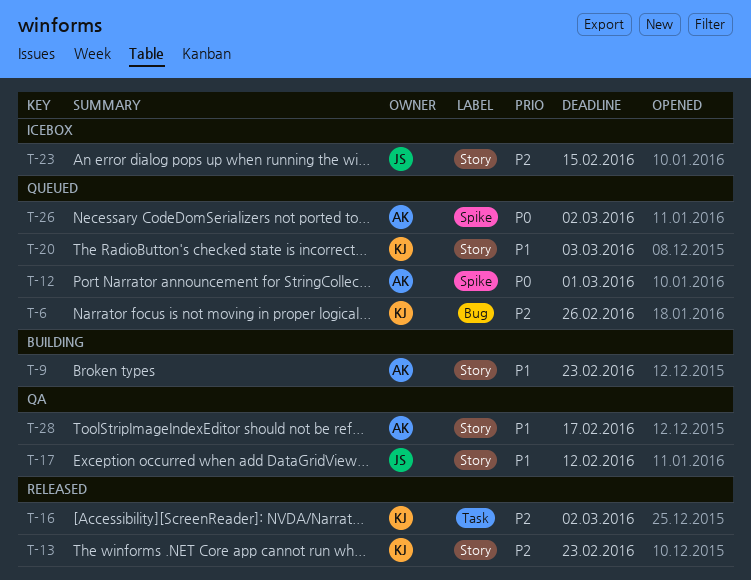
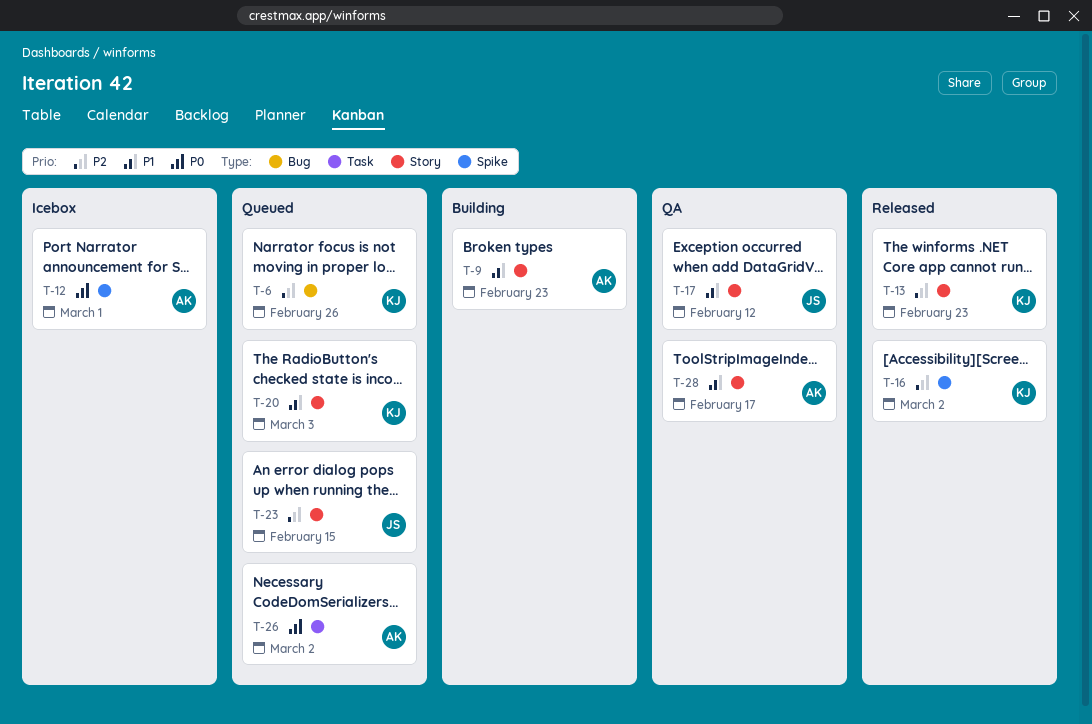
T-12, status: Queued -> Icebox
T-16, label: Task -> Spike
T-23, status: Icebox -> Queued
T-26, label: Spike -> Task

